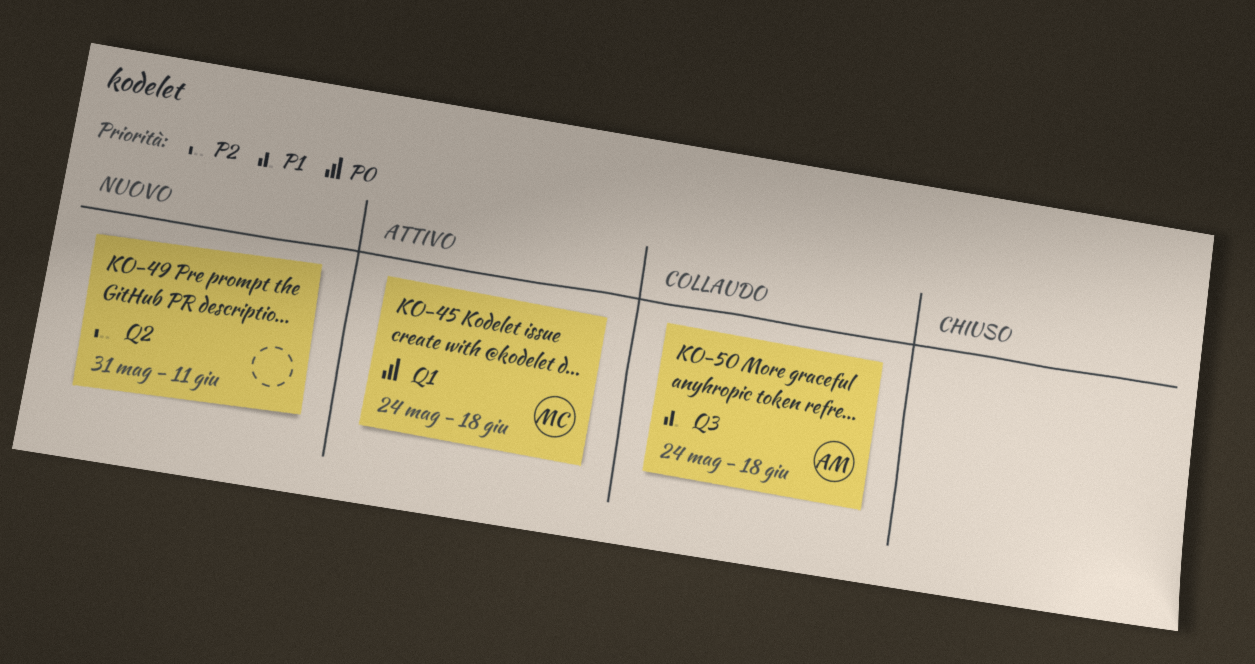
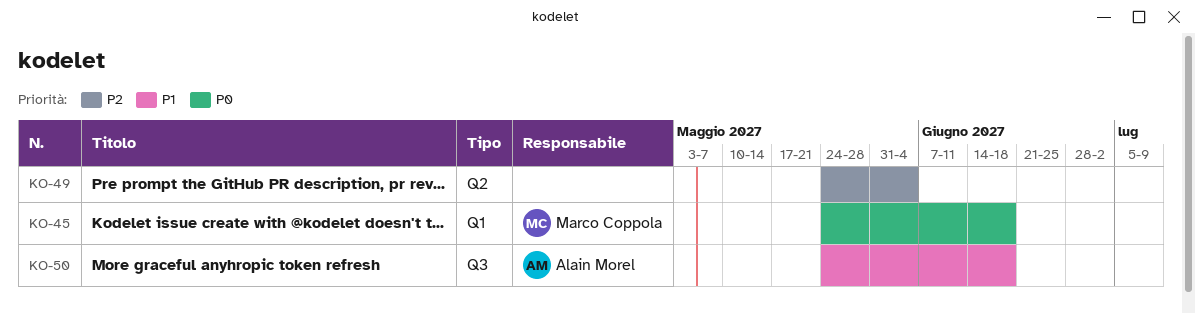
KO-49, start: May 31 -> May 24
KO-49, due: Jun 11 -> Jun 4

